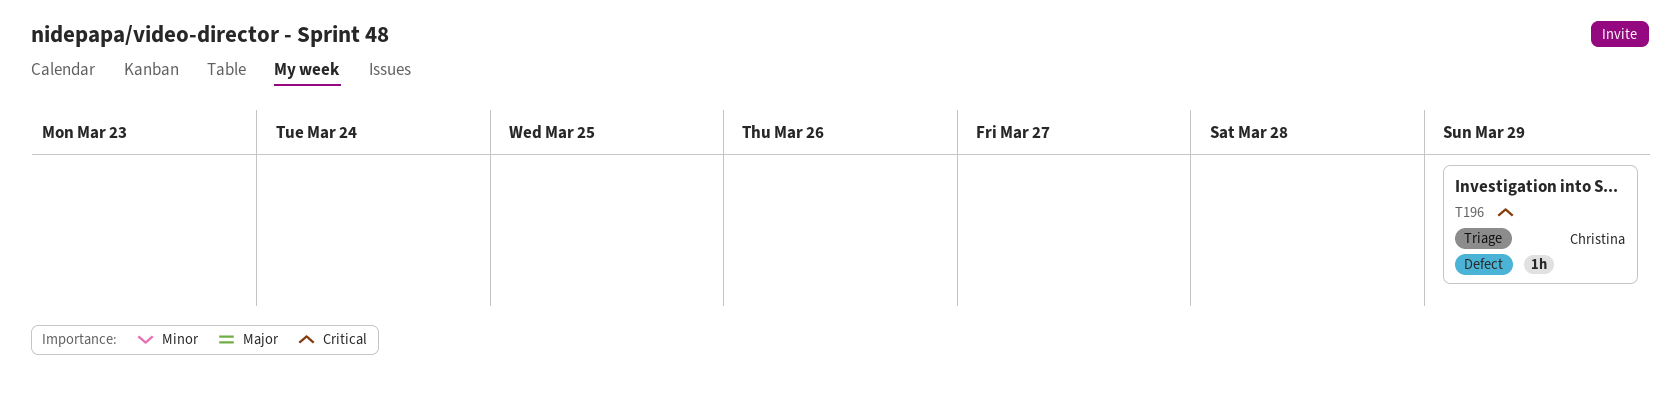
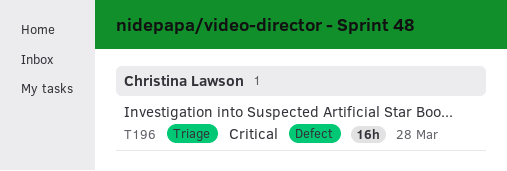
T196, estimate: 1h -> 16h
T196, due: Mar 29 -> Mar 28

